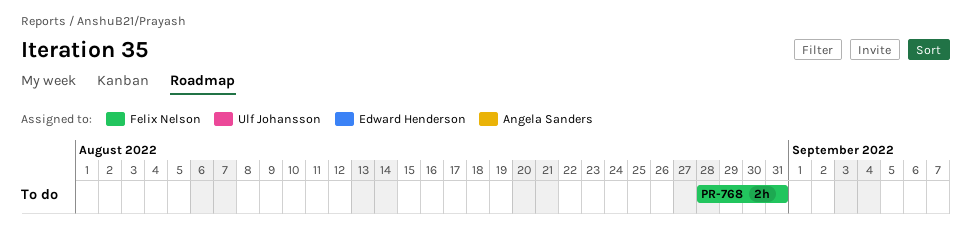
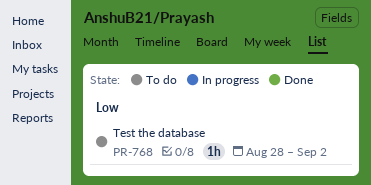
PR-768, estimate: 2h -> 1h
PR-768, due: Aug 31 -> Sep 2

